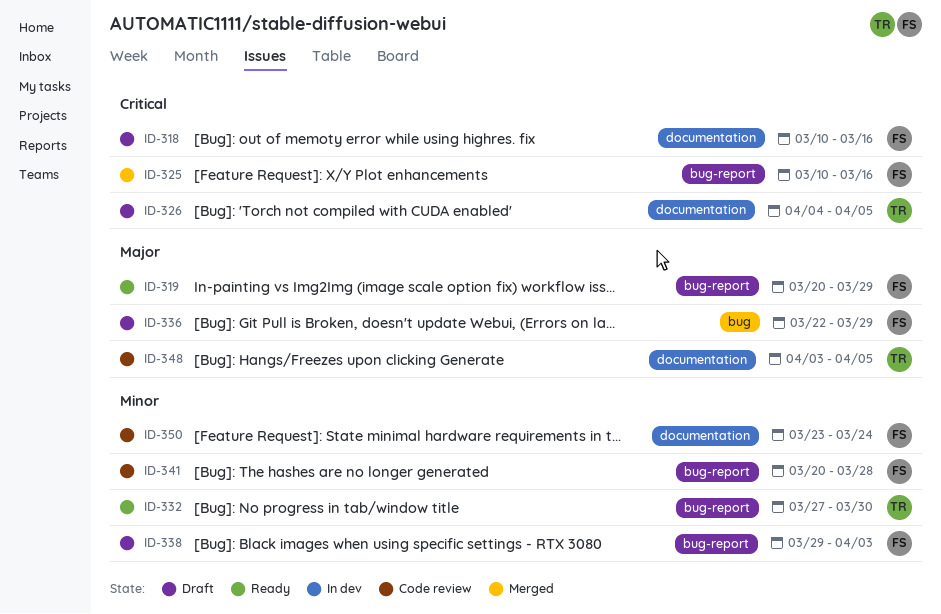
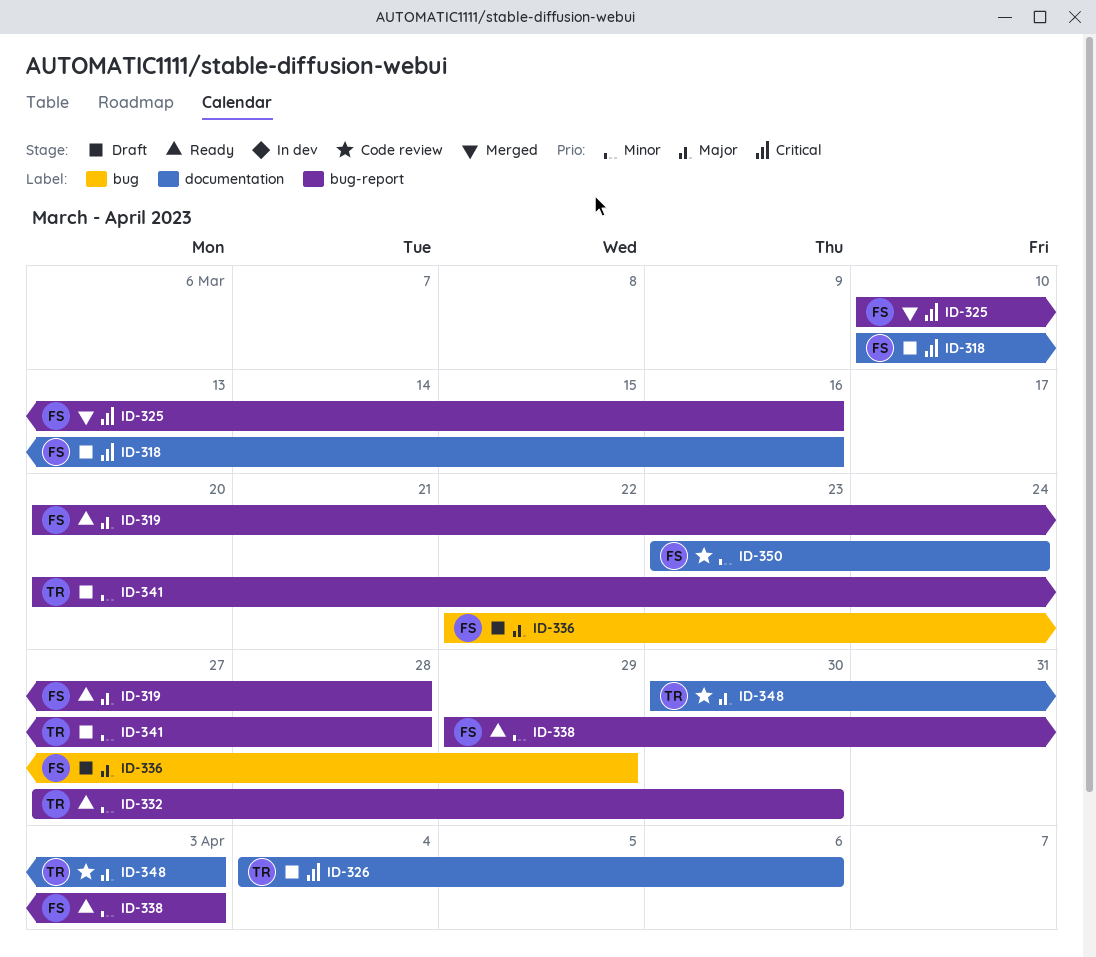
ID-319, due: Mar 29 -> Mar 28
ID-326, due: Apr 5 -> Apr 6
ID-338, status: Draft -> Ready
ID-341, status: Code review -> Draft
ID-341, owner: FS -> TR
ID-348, start: Apr 3 -> Mar 30
ID-348, due: Apr 5 -> Apr 3

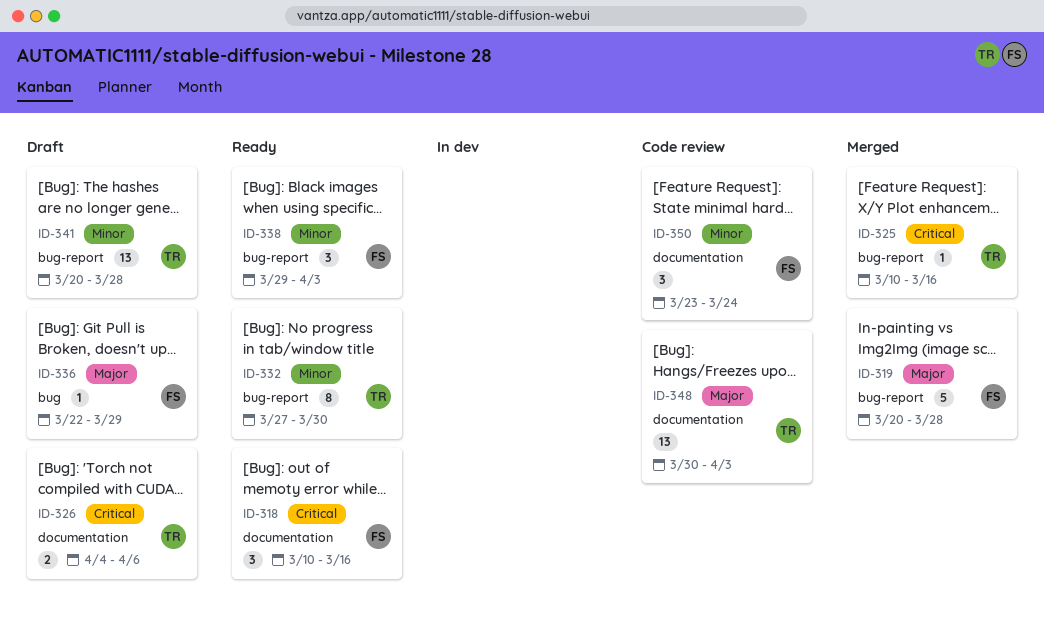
ID-318, status: Draft -> Ready
ID-319, status: Ready -> Merged
ID-325, owner: FS -> TR

